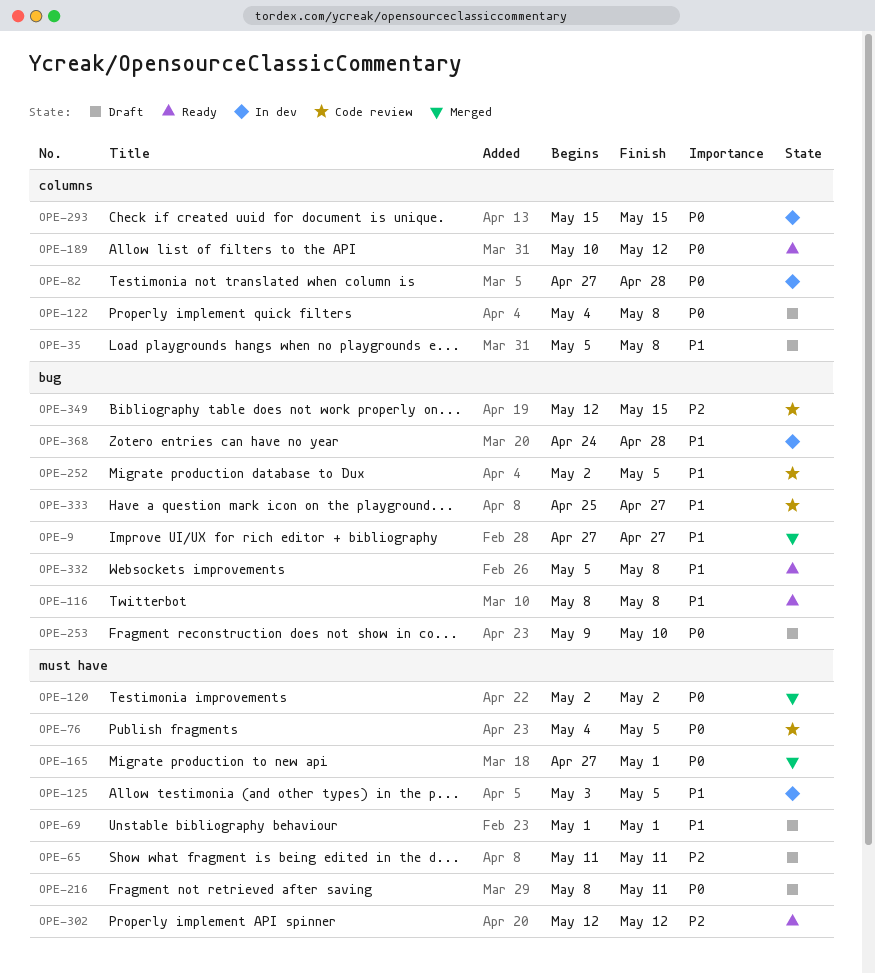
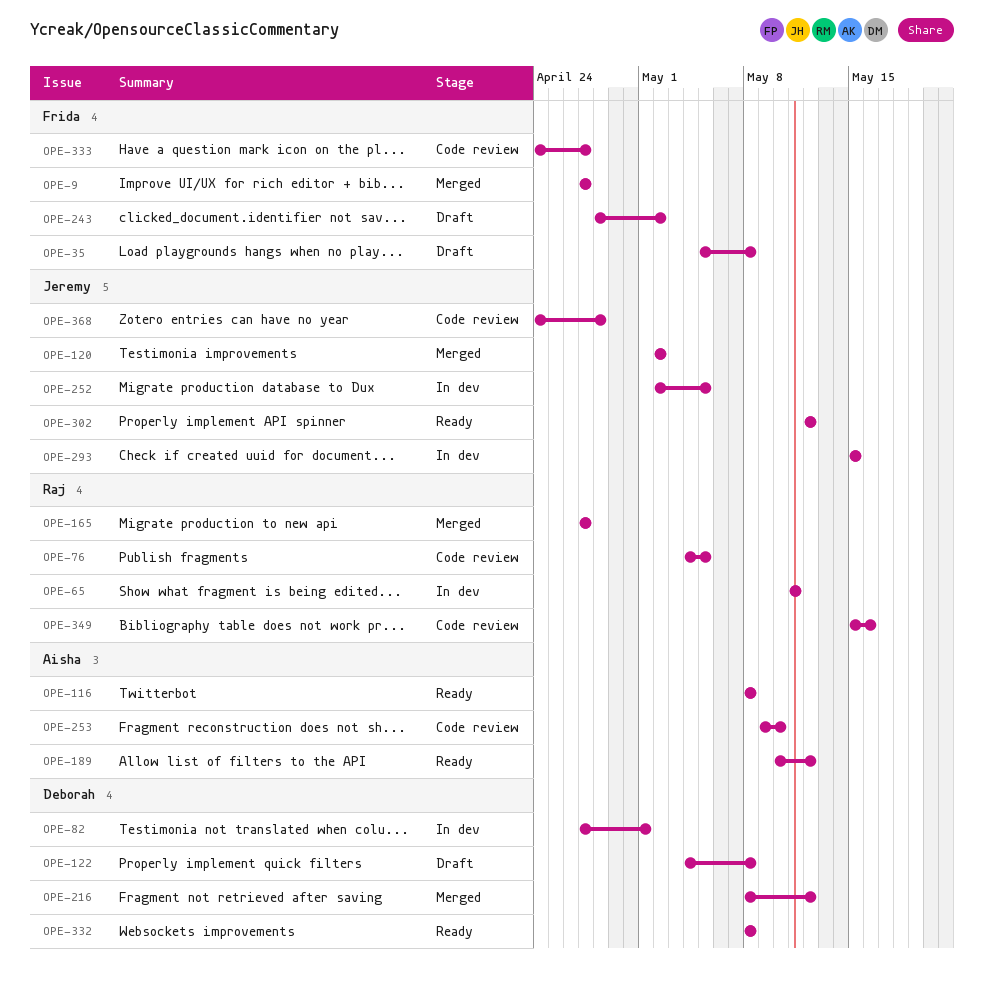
OPE-65, status: Draft -> In dev
OPE-69: present -> none
OPE-82, due: Apr 28 -> May 1
OPE-125: present -> none
OPE-165, due: May 1 -> Apr 27
OPE-216, status: Draft -> Merged
OPE-216, due: May 11 -> May 12
OPE-243: none -> present
OPE-252, status: Code review -> In dev
OPE-253, status: Draft -> Code review
OPE-332, start: May 5 -> May 8
OPE-333, start: Apr 25 -> Apr 24
OPE-349, start: May 12 -> May 15
OPE-349, due: May 15 -> May 16
OPE-368, status: In dev -> Code review

